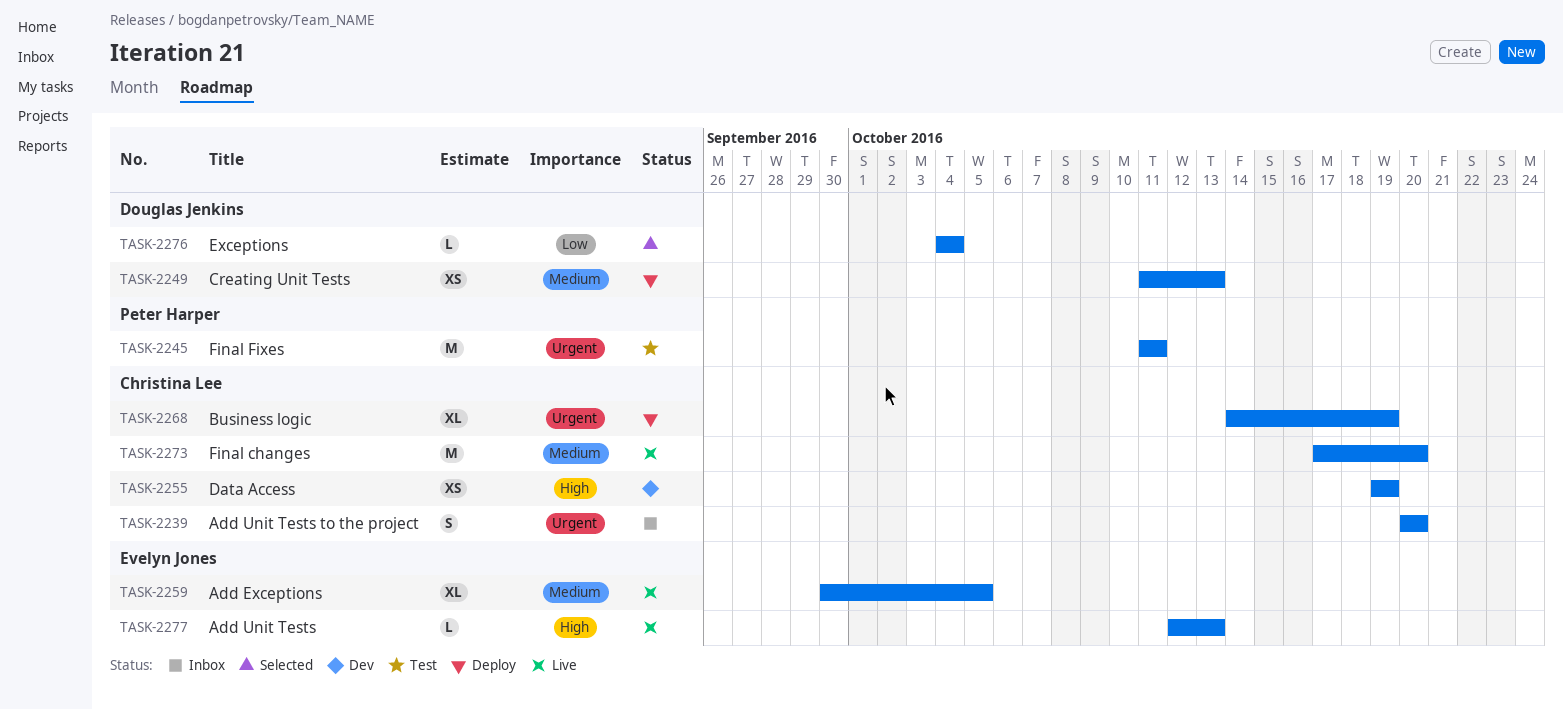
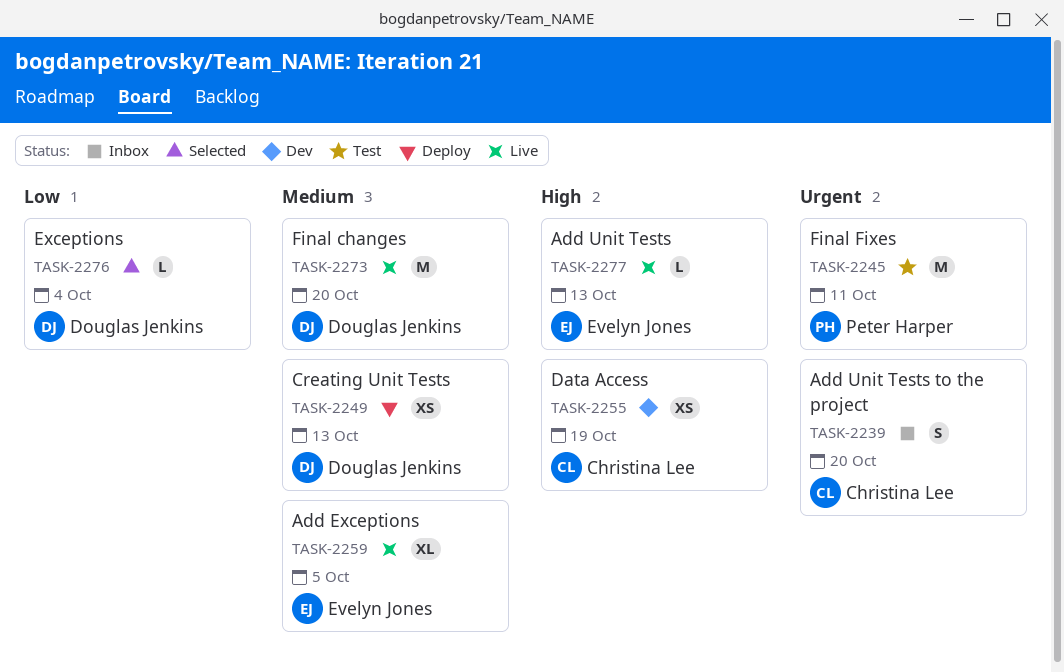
TASK-2268: present -> none
TASK-2273, owner: Christina Lee -> Douglas Jenkins

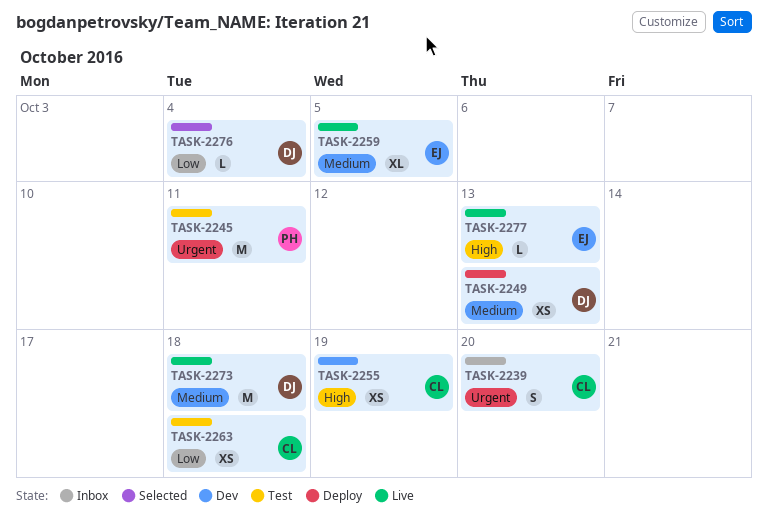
TASK-2263: none -> present
TASK-2273, due: Oct 20 -> Oct 18

